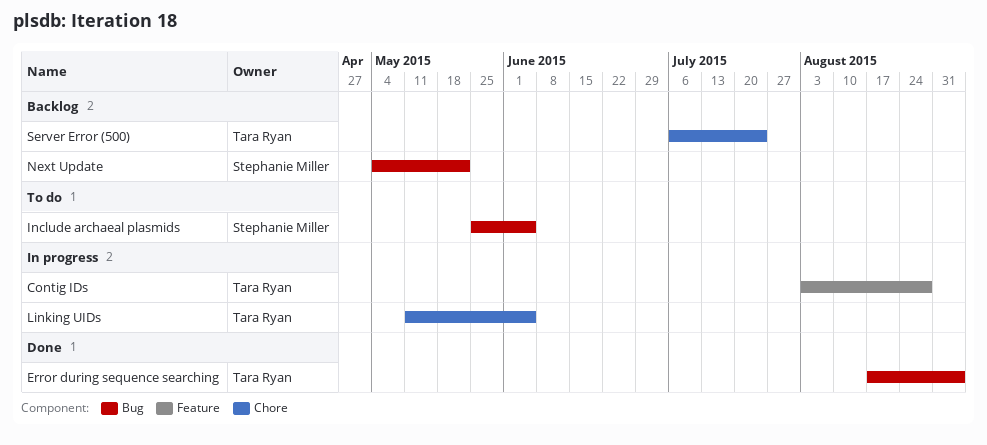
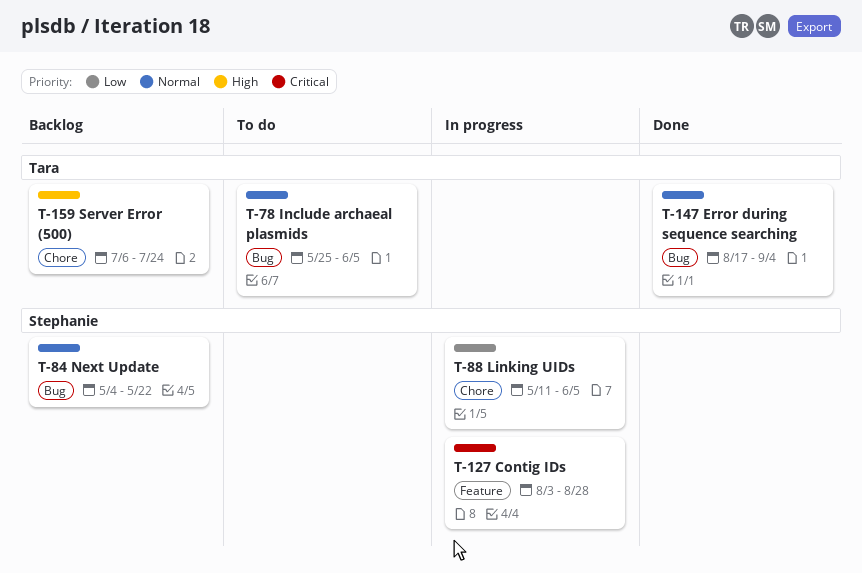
Contig IDs, owner: Tara Ryan -> Stephanie Miller
Include archaeal plasmids, owner: Stephanie Miller -> Tara Ryan
Linking UIDs, owner: Tara Ryan -> Stephanie Miller

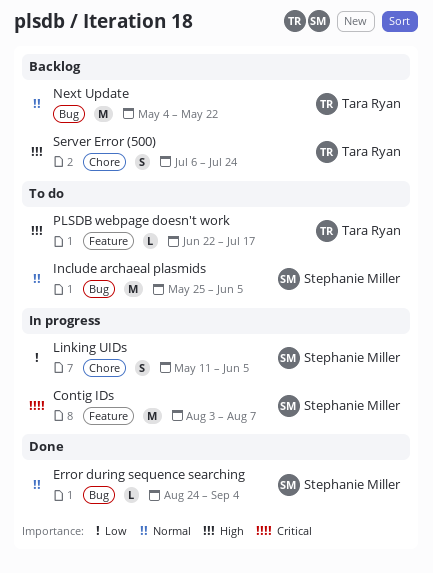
Contig IDs, due: Aug 28 -> Aug 7
Error during sequence searching, owner: Tara Ryan -> Stephanie Miller
Error during sequence searching, start: Aug 17 -> Aug 24
Include archaeal plasmids, owner: Tara Ryan -> Stephanie Miller
Next Update, owner: Stephanie Miller -> Tara Ryan
PLSDB webpage doesn't work: none -> present

